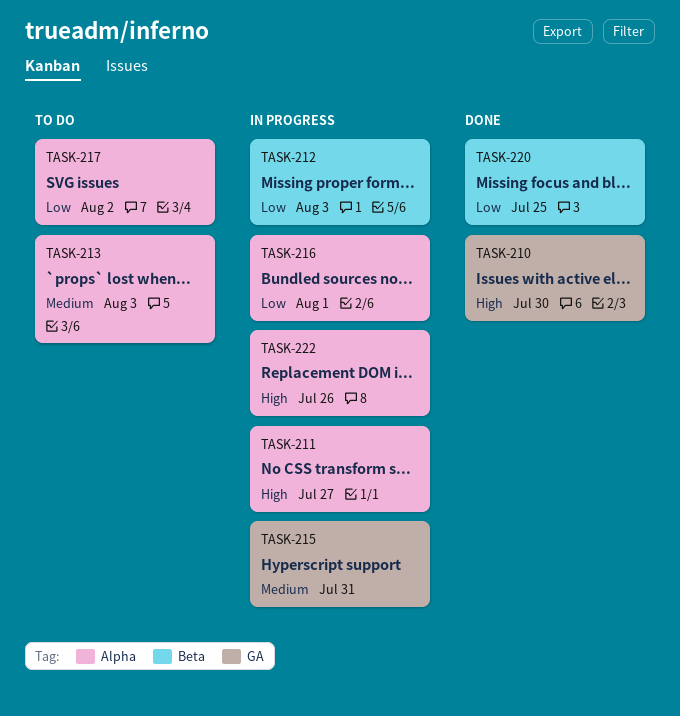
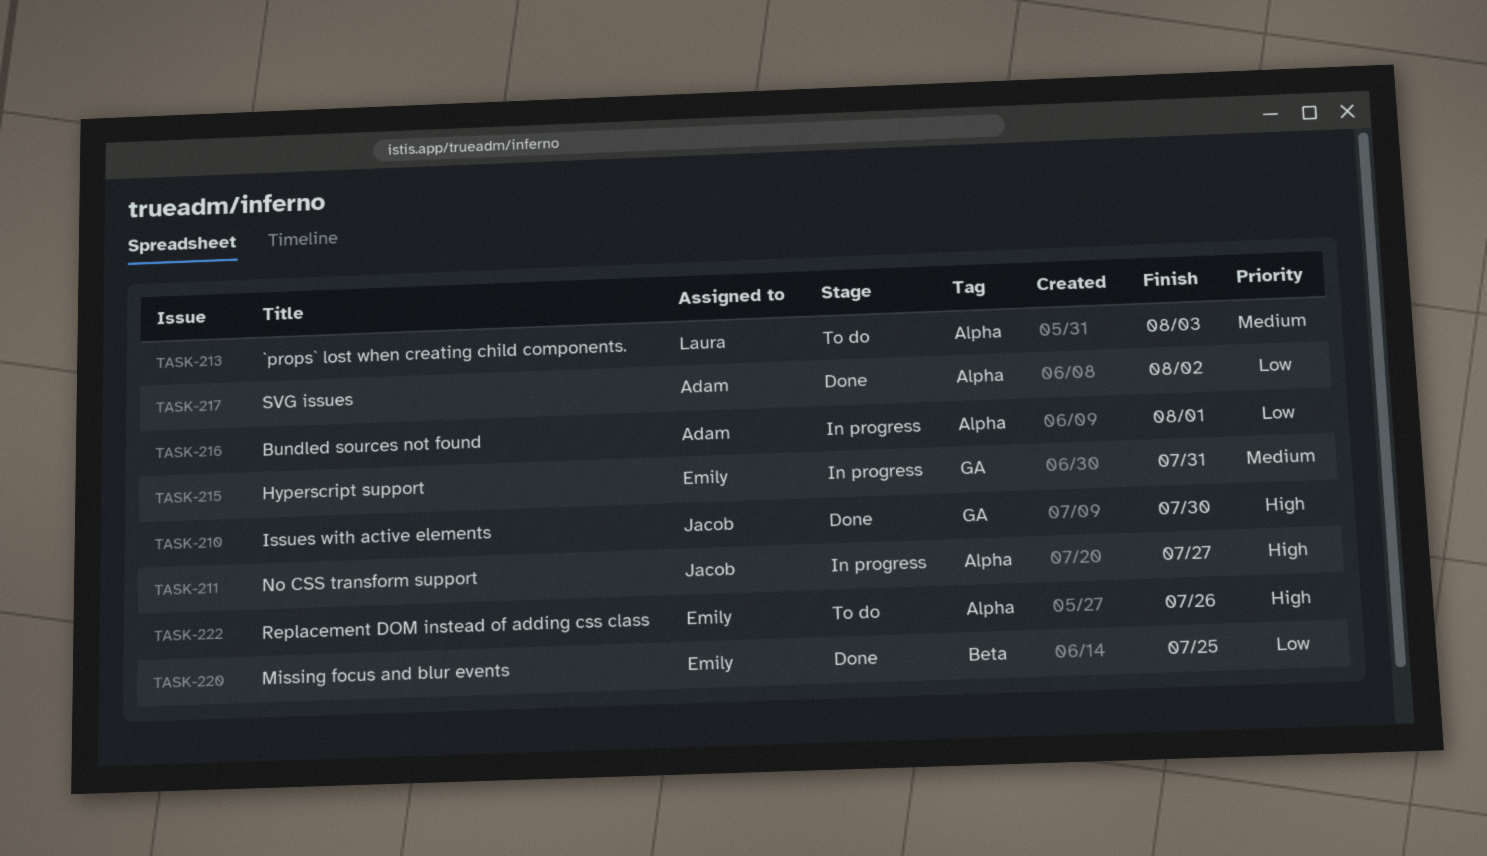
TASK-212: present -> none
TASK-217, status: To do -> Done
TASK-222, status: In progress -> To do

